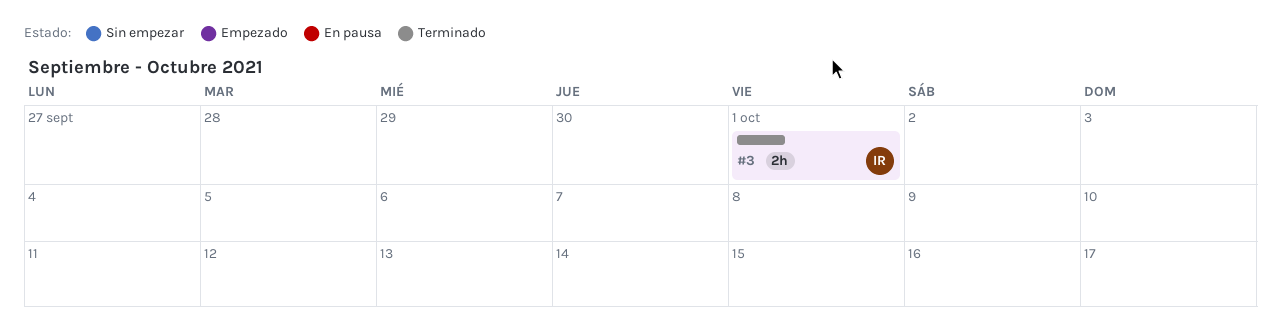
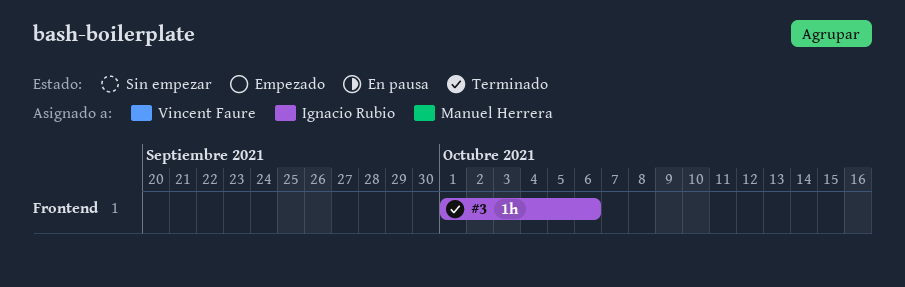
#3, estimate: 2h -> 1h
#3, due: Oct 1 -> Oct 6

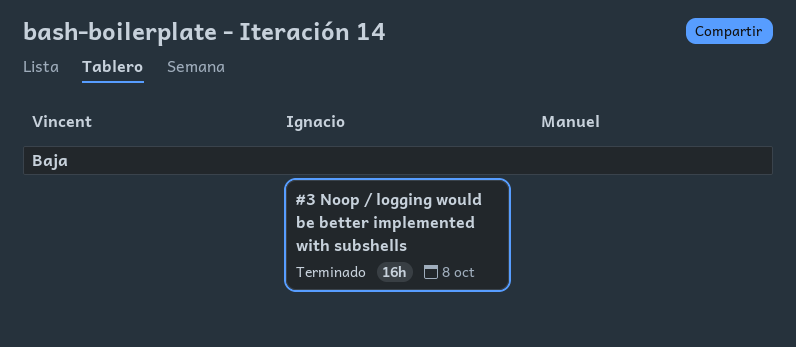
#3, estimate: 1h -> 16h
#3, due: Oct 6 -> Oct 8

